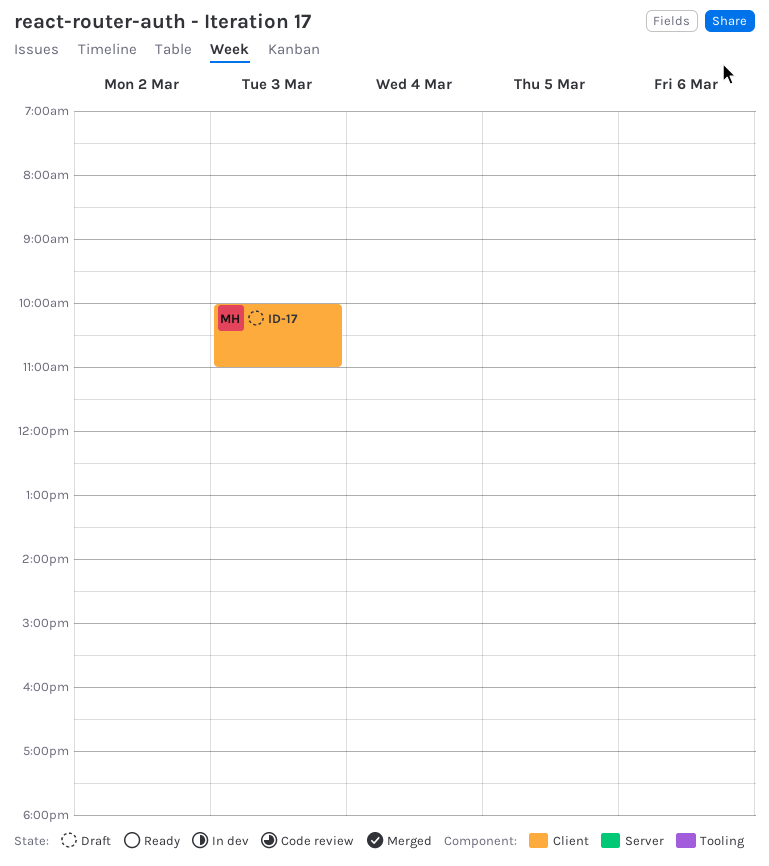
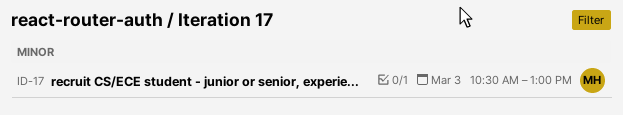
ID-17, begins: 10:00 -> 10:30
ID-17, ends: 11:00 -> 13:00

